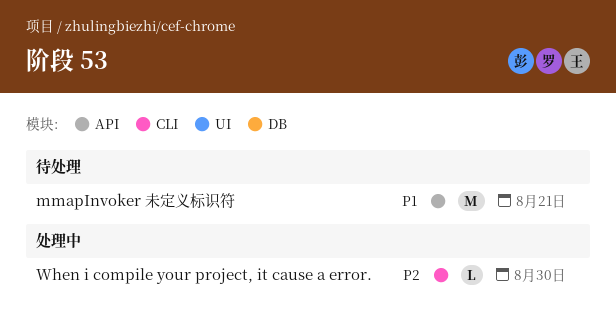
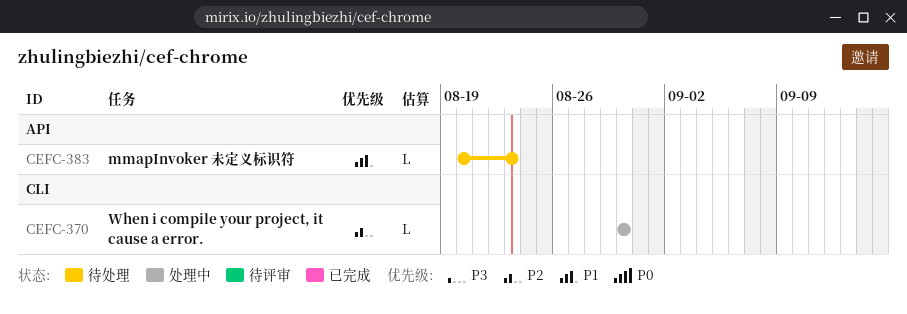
mmapInvoker 未定义标识符, estimate: M -> L
mmapInvoker 未定义标识符, due: Aug 21 -> Aug 23

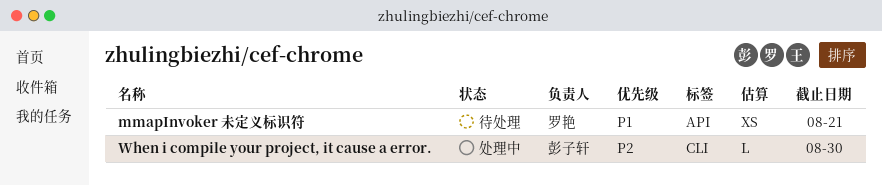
mmapInvoker 未定义标识符, estimate: L -> XS
mmapInvoker 未定义标识符, due: Aug 23 -> Aug 21

